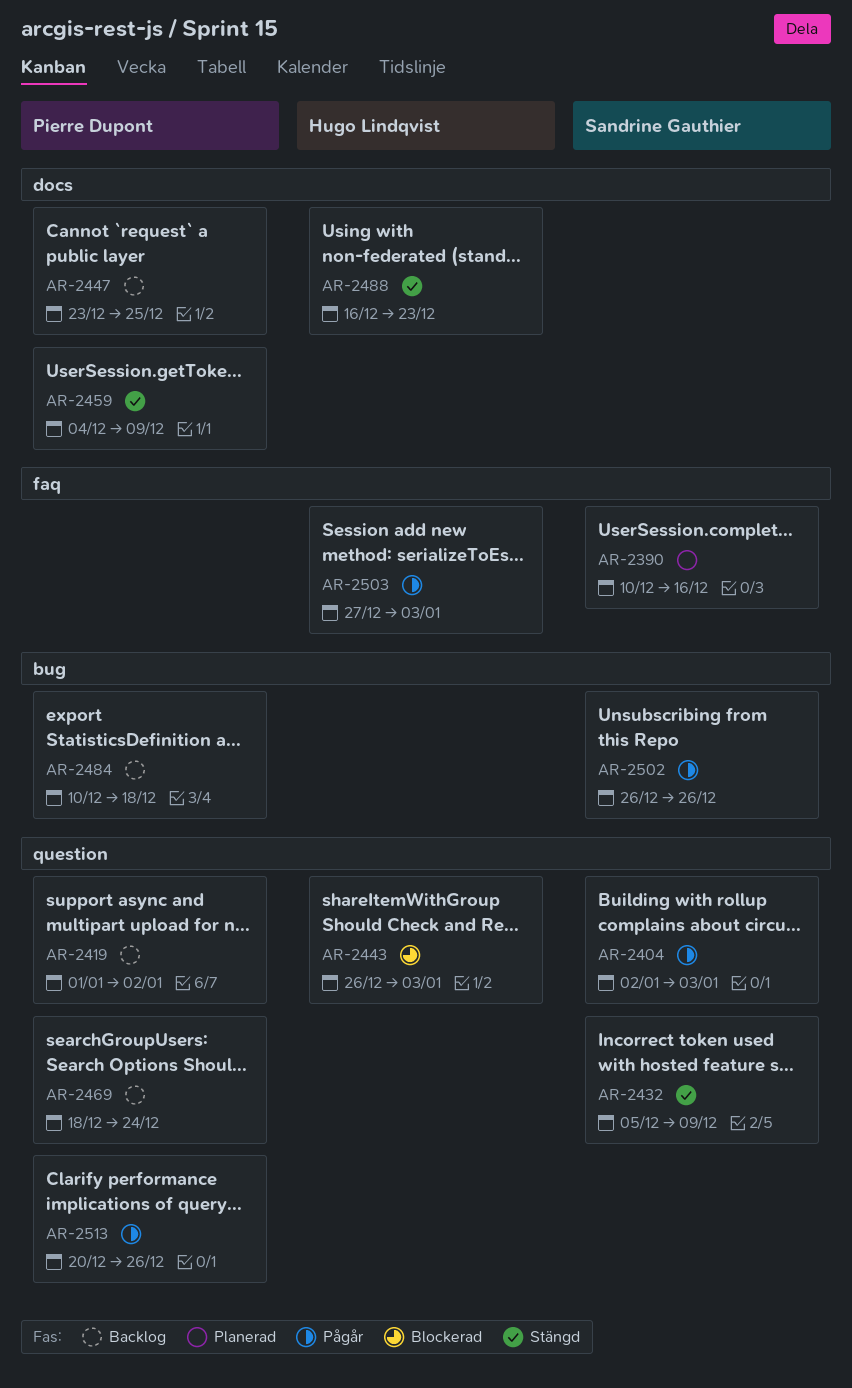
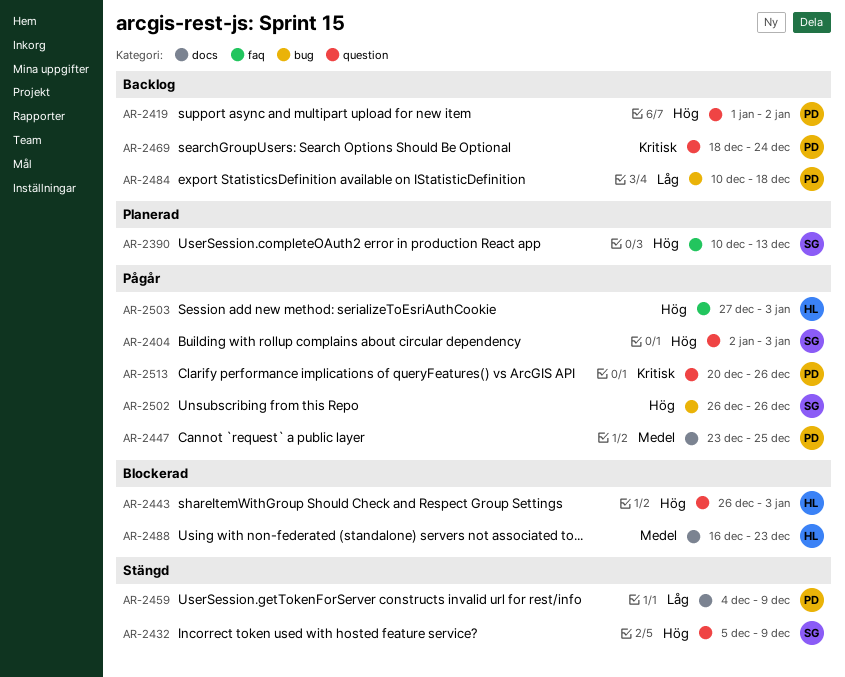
AR-2390, due: Dec 16 -> Dec 13
AR-2447, status: Backlog -> Pågår
AR-2488, status: Stängd -> Blockerad

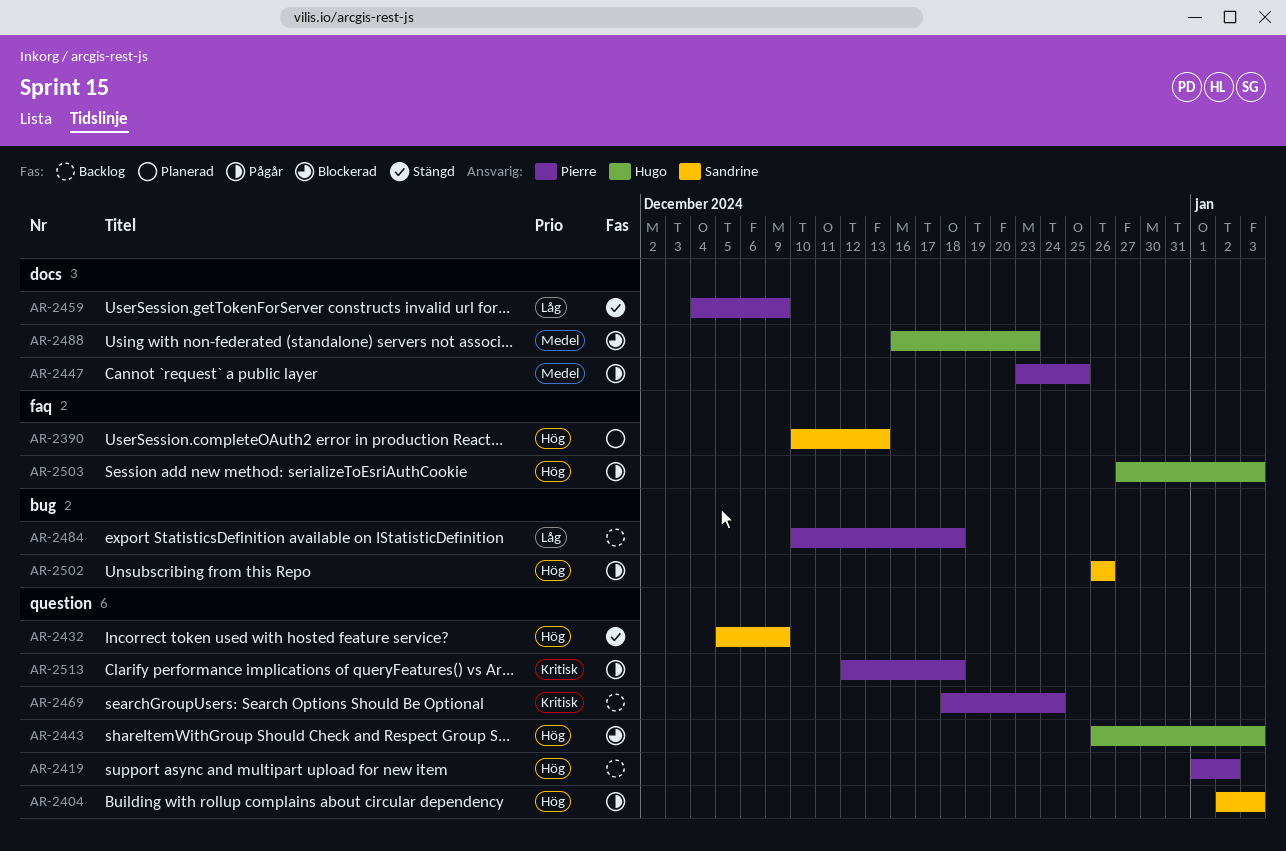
AR-2513, start: Dec 20 -> Dec 12
AR-2513, due: Dec 26 -> Dec 18

